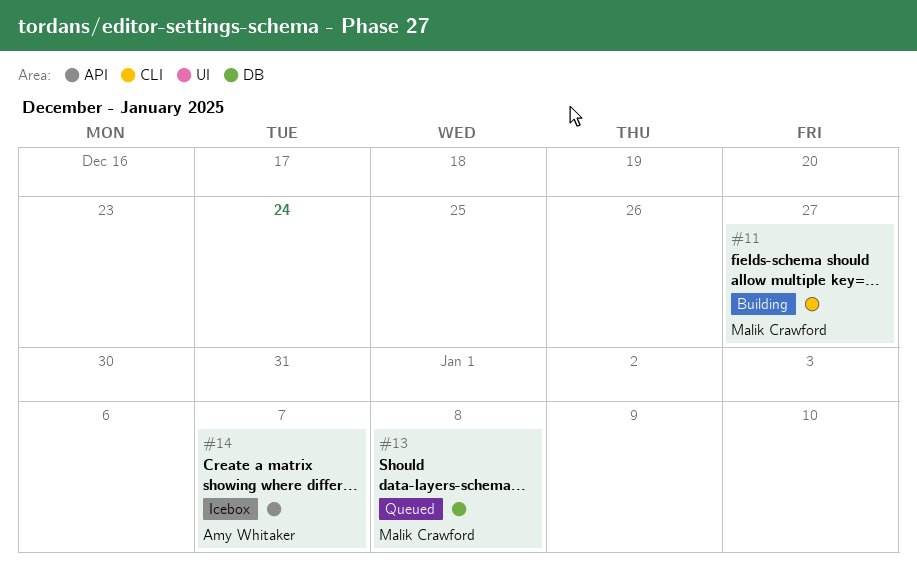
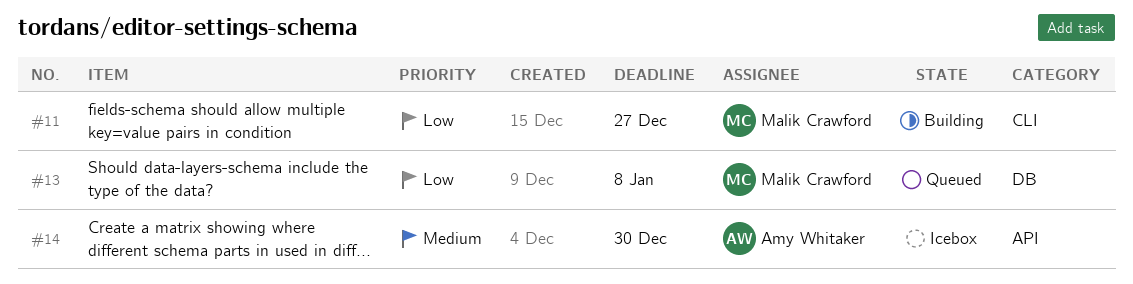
#14, due: Jan 7 -> Dec 30

